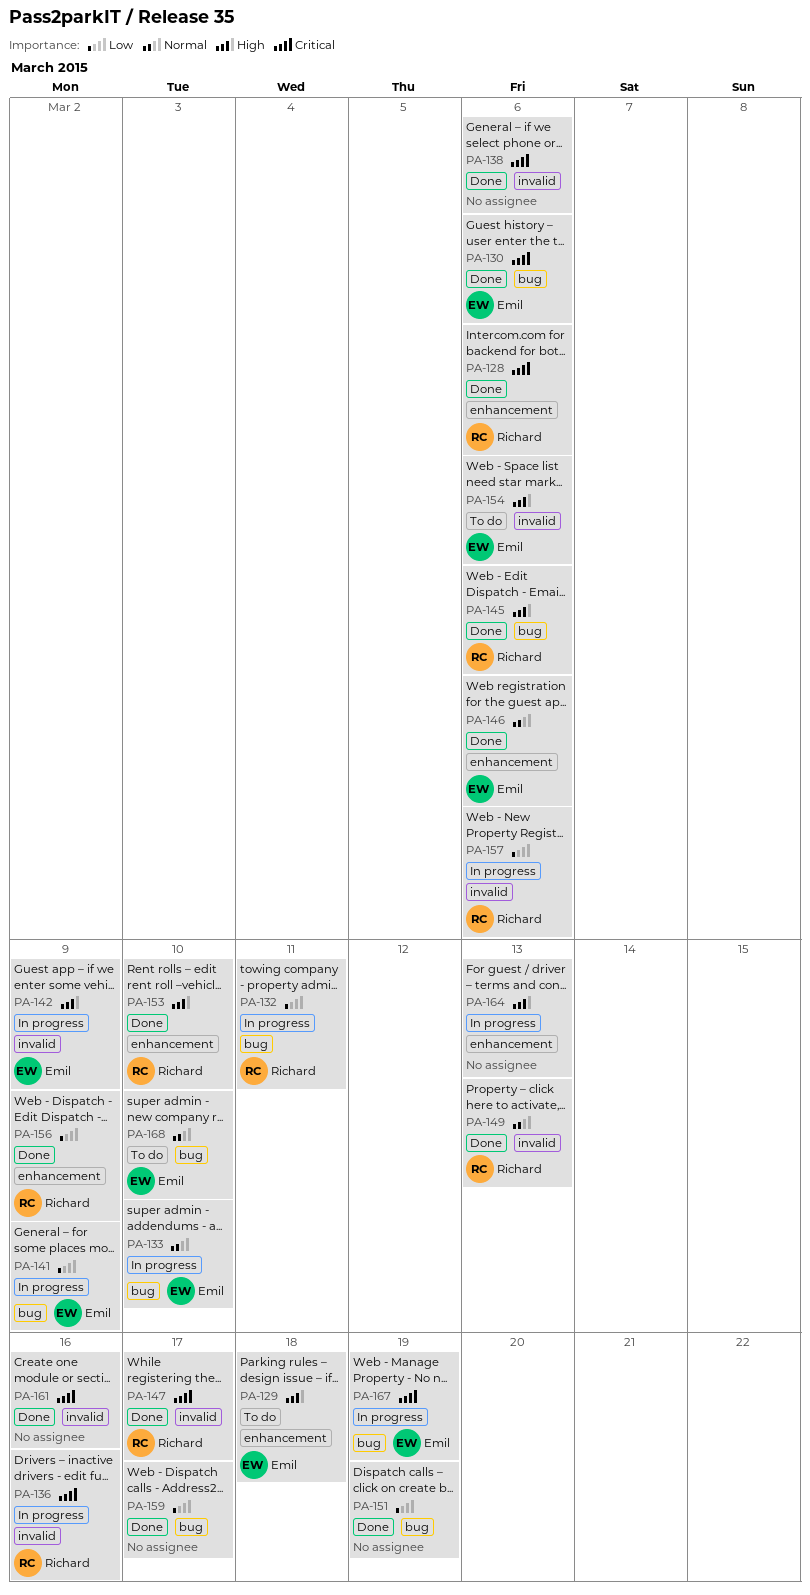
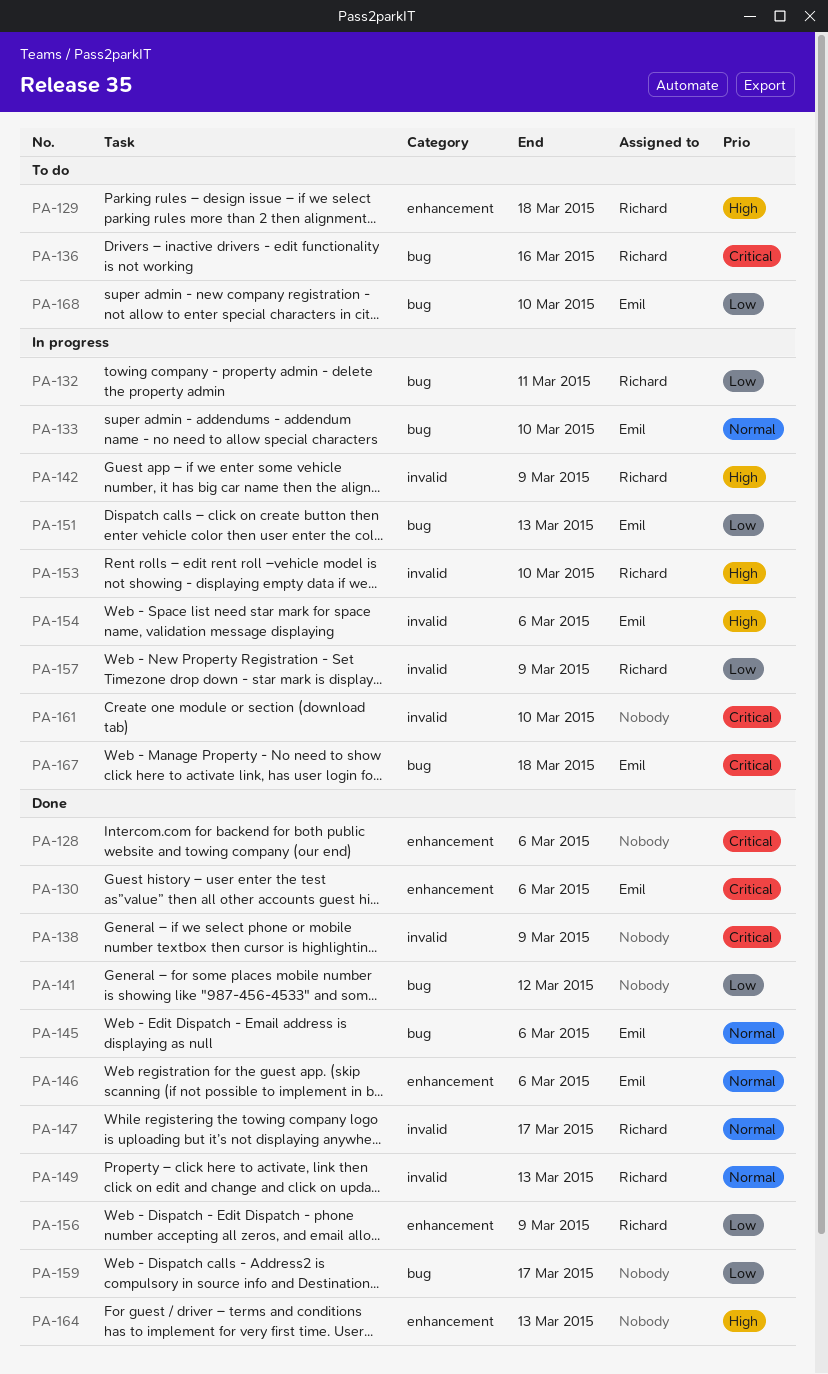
PA-128, owner: Richard -> none
PA-129, owner: Emil -> Richard
PA-130, label: bug -> enhancement
PA-136, status: In progress -> To do
PA-136, label: invalid -> bug
PA-138, due: Mar 6 -> Mar 9
PA-141, status: In progress -> Done
PA-141, owner: Emil -> none
PA-141, due: Mar 9 -> Mar 12
PA-142, owner: Emil -> Richard
PA-145, owner: Richard -> Emil
PA-145, priority: High -> Normal
PA-147, priority: Critical -> Normal
PA-151, status: Done -> In progress
PA-151, owner: none -> Emil
PA-151, due: Mar 19 -> Mar 13
PA-153, status: Done -> In progress
PA-153, label: enhancement -> invalid
PA-154, status: To do -> In progress
PA-157, due: Mar 6 -> Mar 9
PA-161, status: Done -> In progress
PA-161, due: Mar 16 -> Mar 10
PA-164, status: In progress -> Done
PA-167, due: Mar 19 -> Mar 18
PA-168, priority: Normal -> Low

